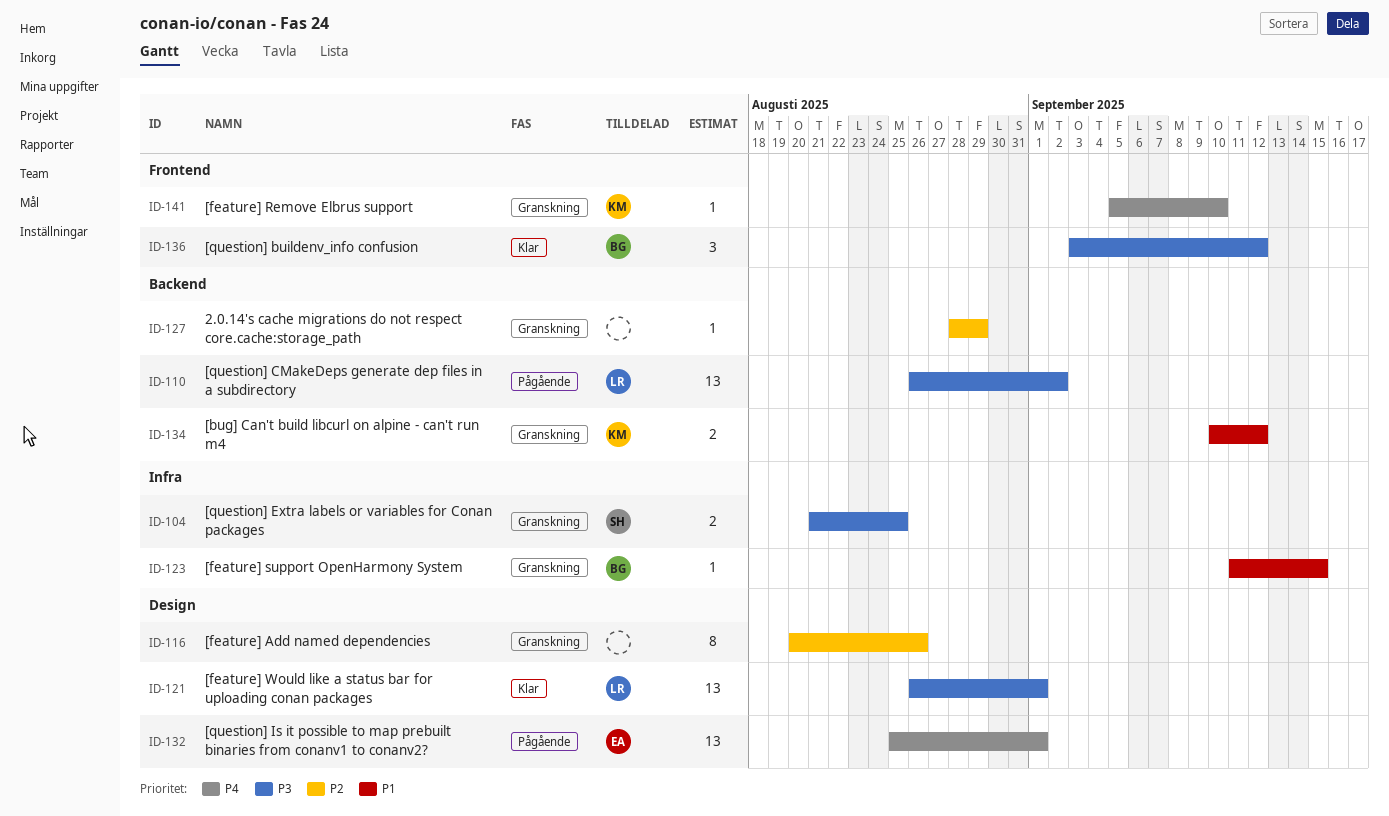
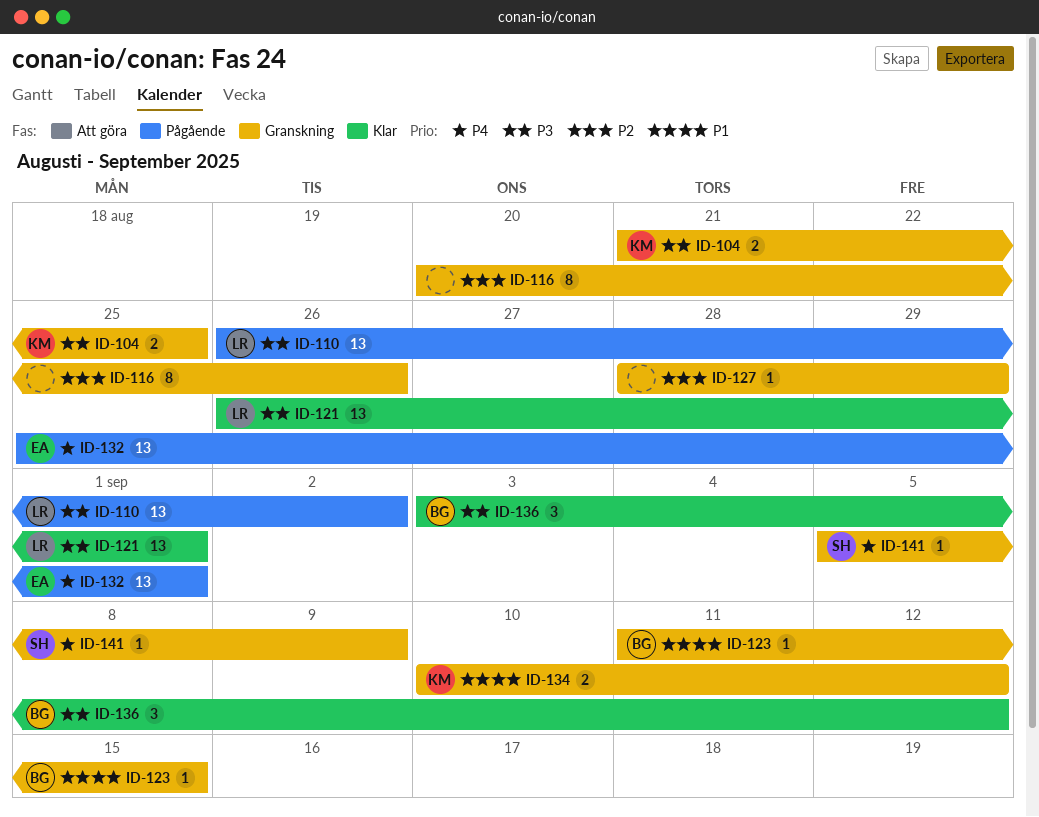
ID-104, owner: SH -> KM
ID-141, owner: KM -> SH
ID-141, due: Sep 10 -> Sep 9

